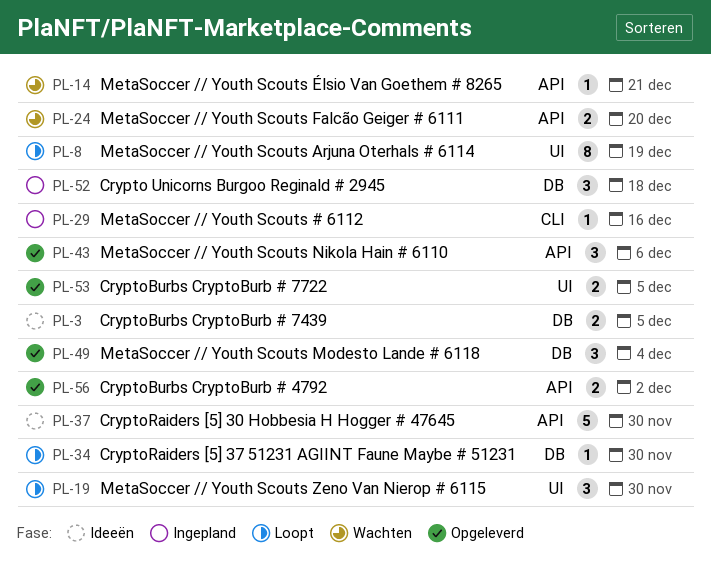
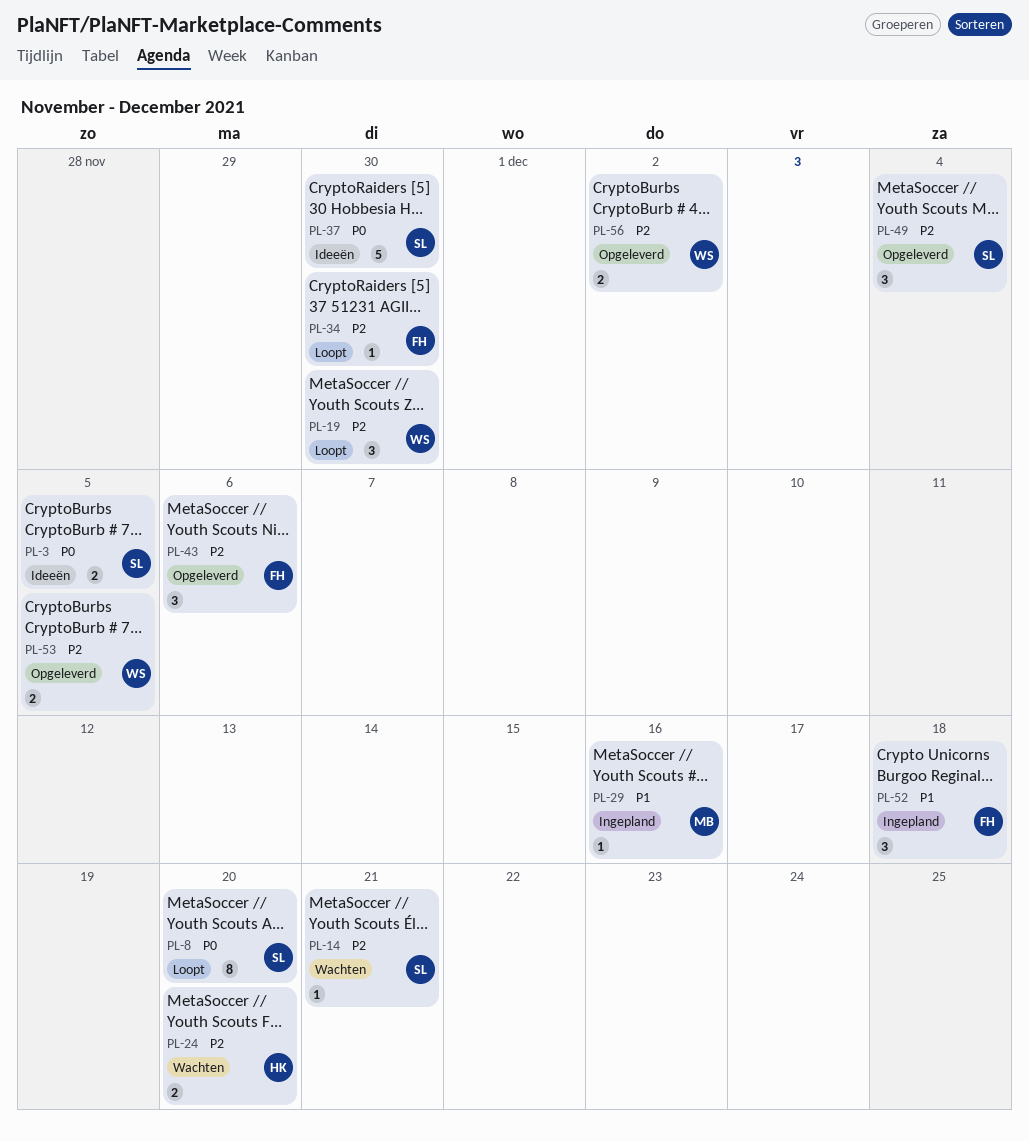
PL-8, due: Dec 19 -> Dec 20

